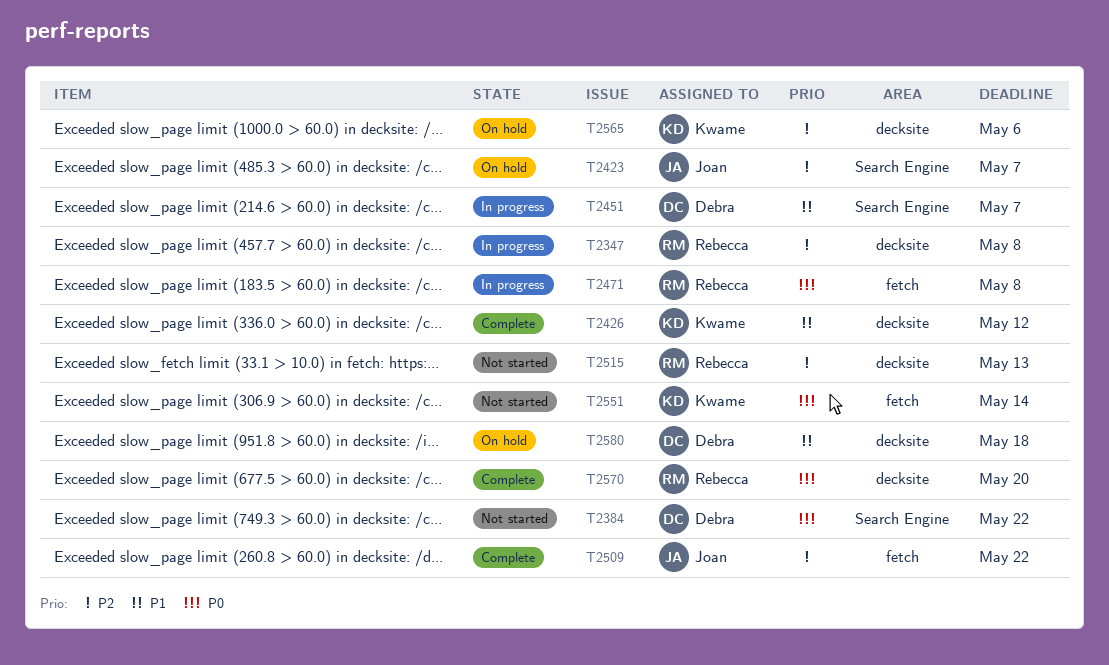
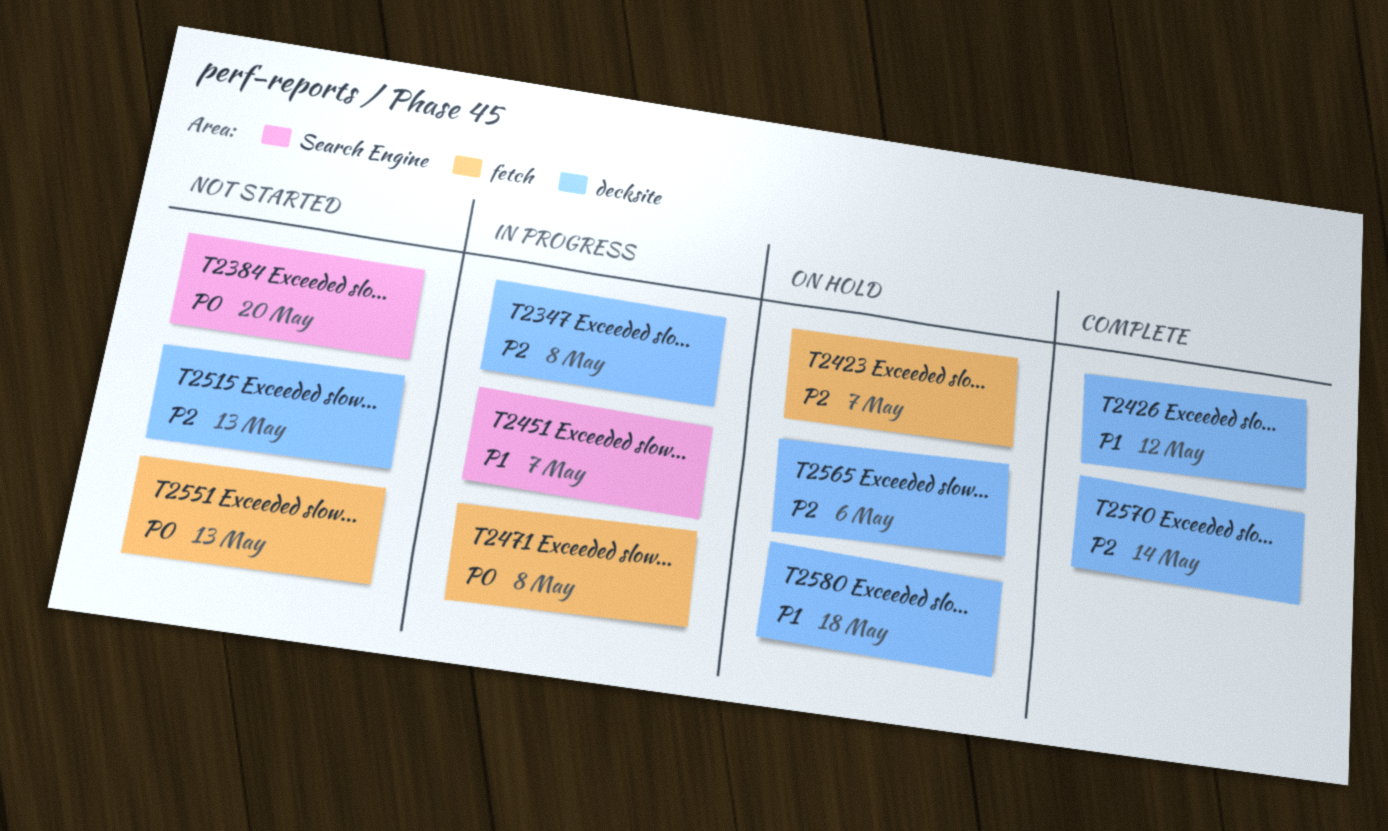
T2384, due: May 22 -> May 20
T2423, label: Search Engine -> fetch
T2509: present -> none
T2551, due: May 14 -> May 13
T2570, priority: P0 -> P2
T2570, due: May 20 -> May 14

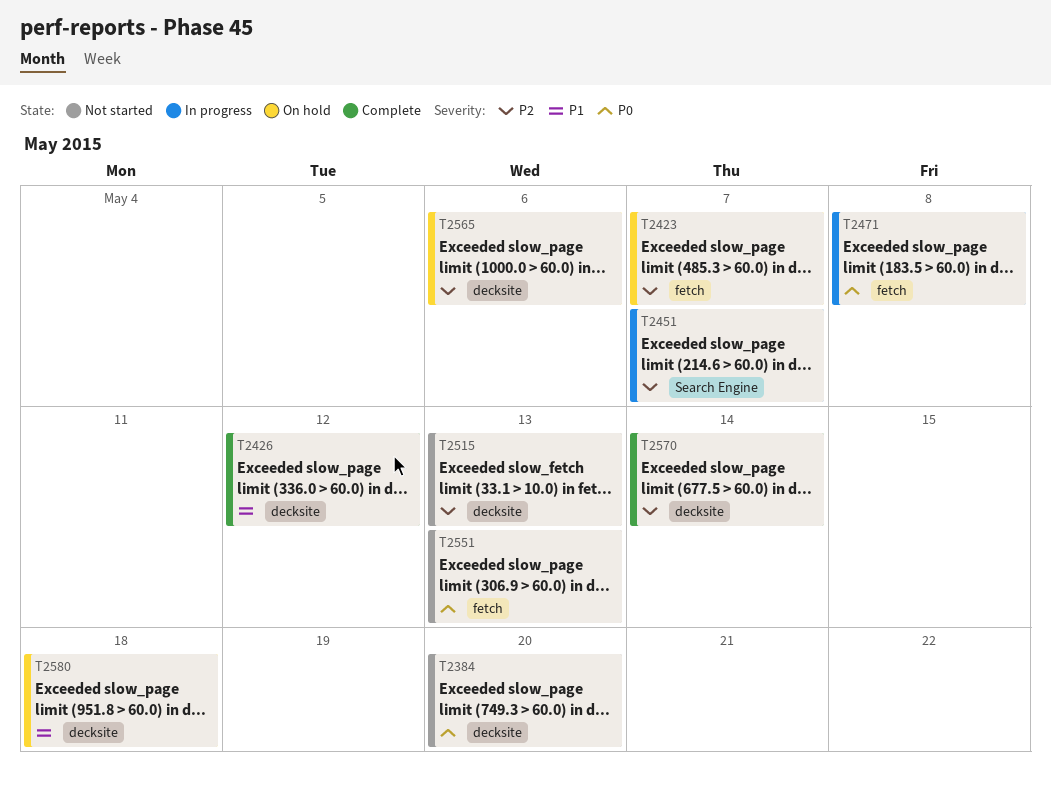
T2347: present -> none
T2384, label: Search Engine -> decksite
T2451, priority: P1 -> P2

